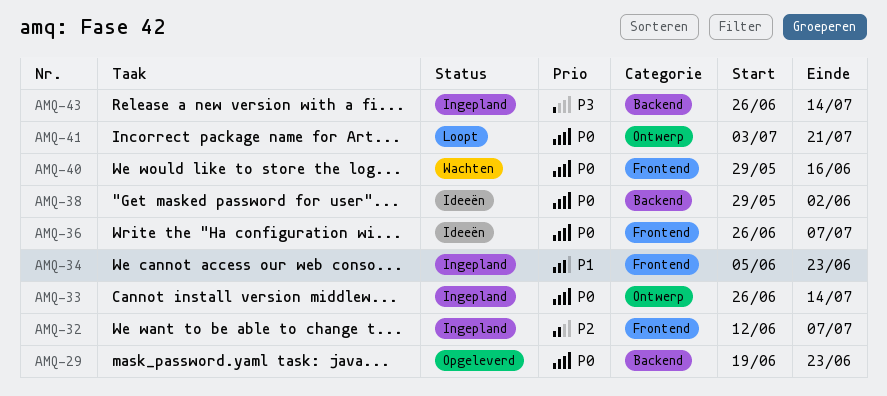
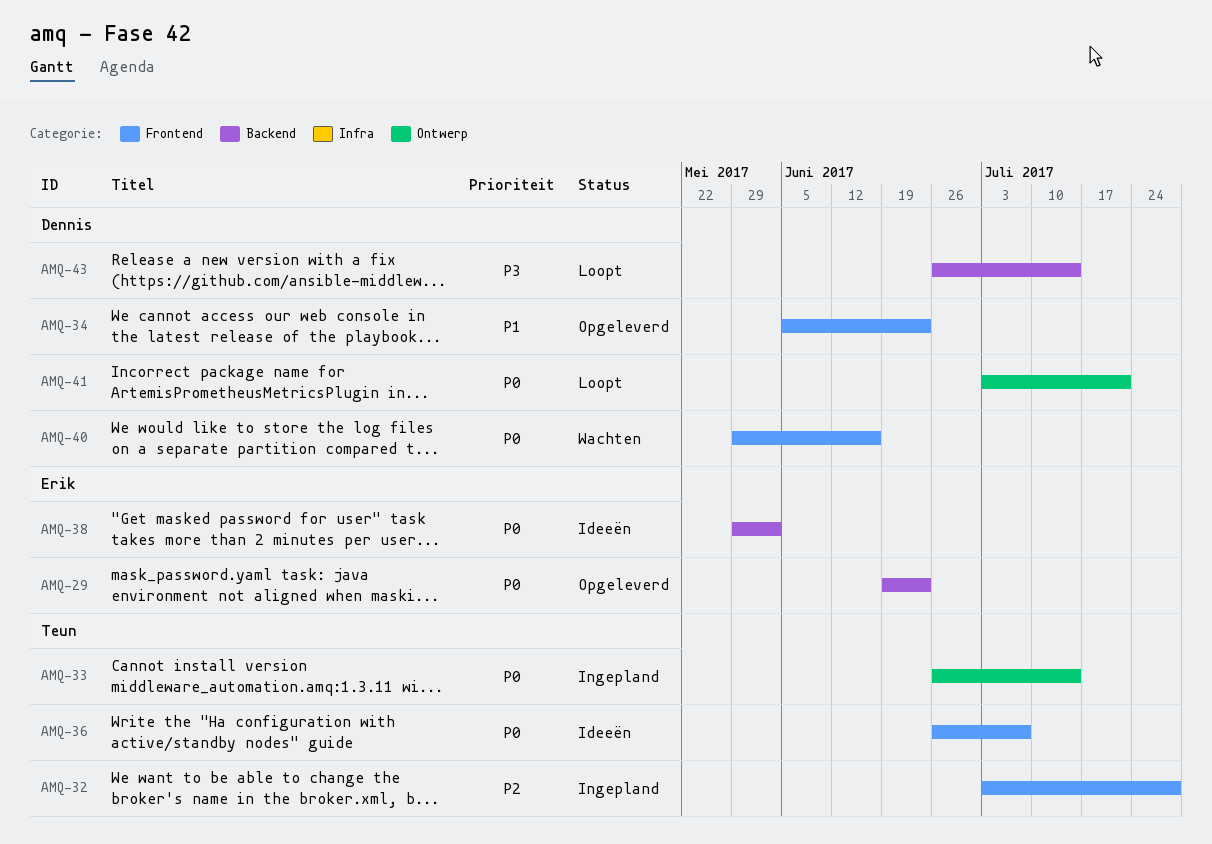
AMQ-32, start: Jun 12 -> Jul 3
AMQ-32, due: Jul 7 -> Jul 28
AMQ-34, status: Ingepland -> Opgeleverd
AMQ-43, status: Ingepland -> Loopt

